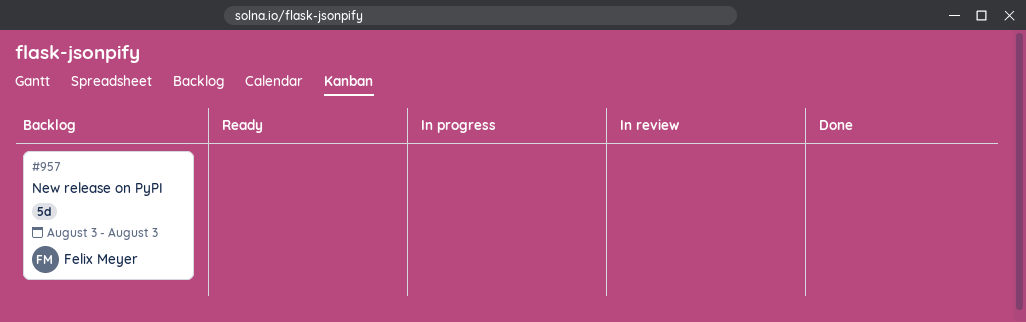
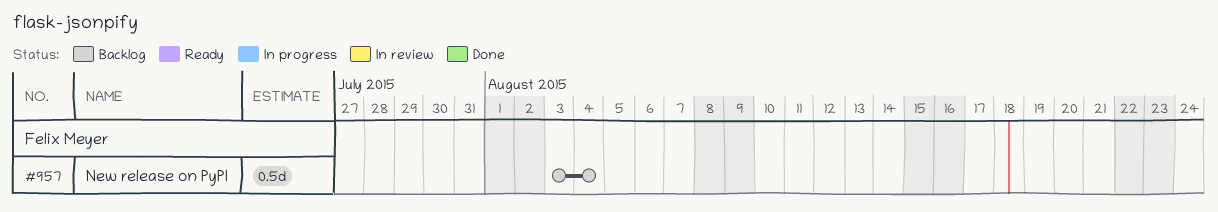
#957, estimate: 5d -> 0.5d
#957, due: Aug 3 -> Aug 4

